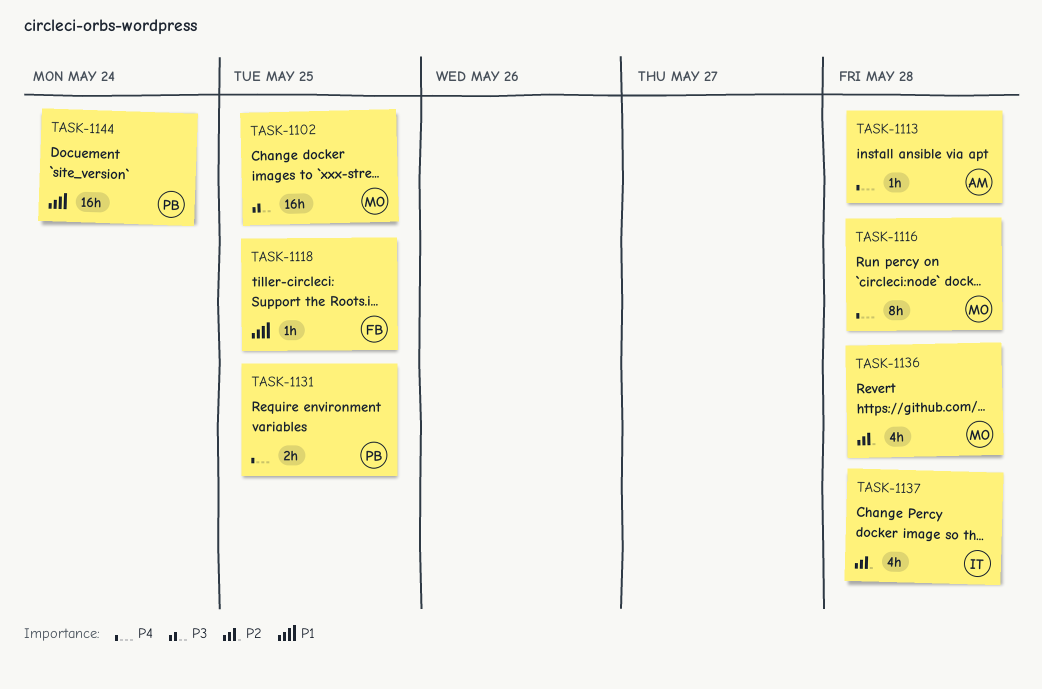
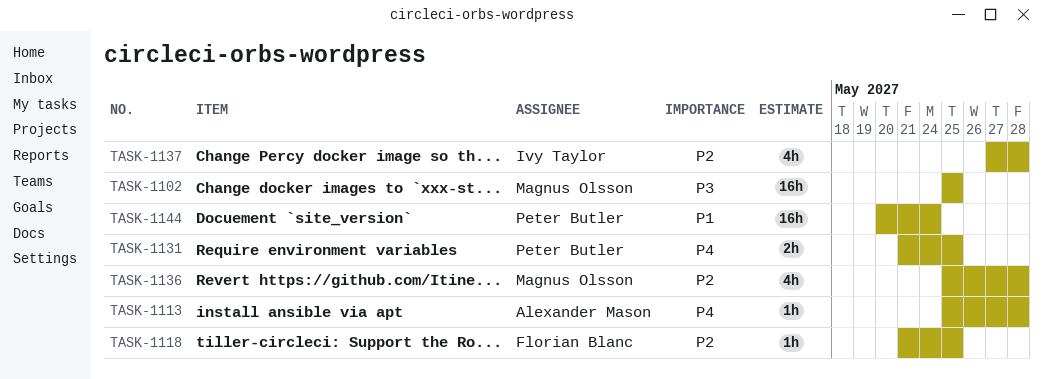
TASK-1116: present -> none
TASK-1118, priority: P1 -> P2

